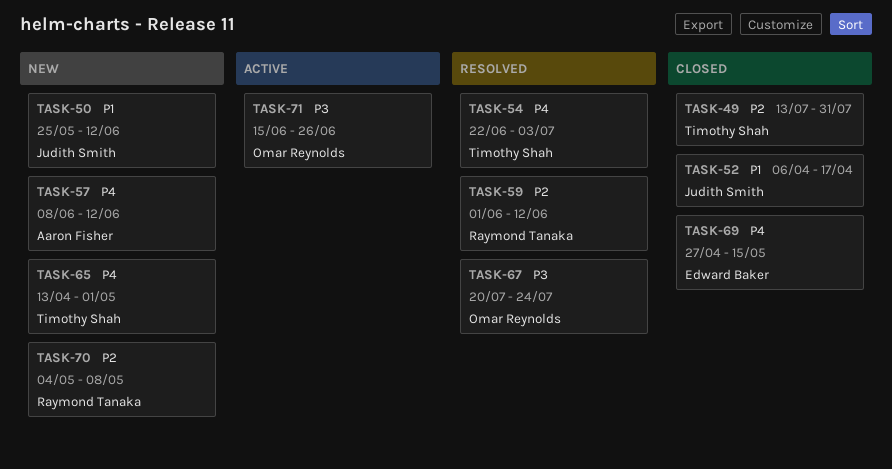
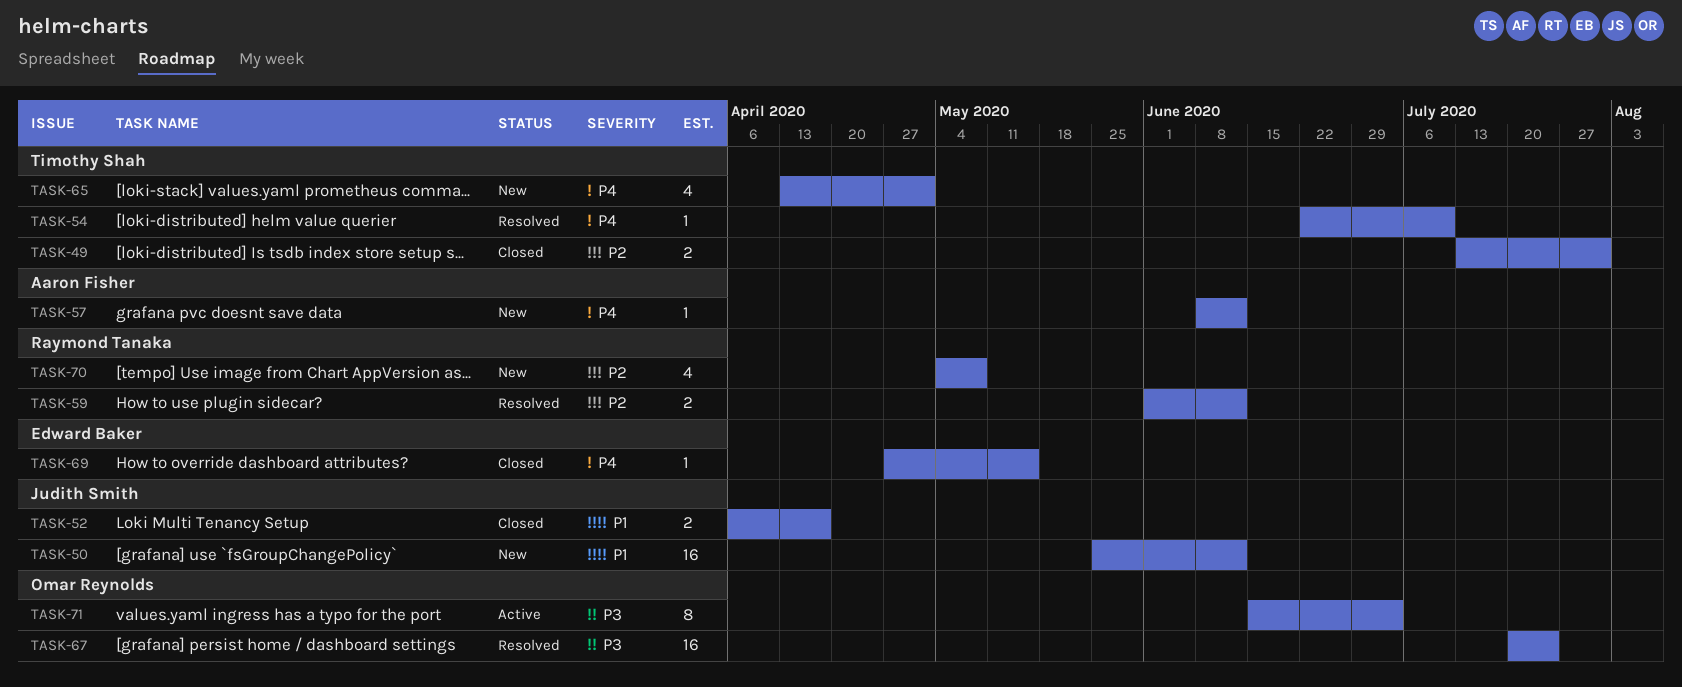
TASK-54, due: Jul 3 -> Jul 10
TASK-71, due: Jun 26 -> Jul 3

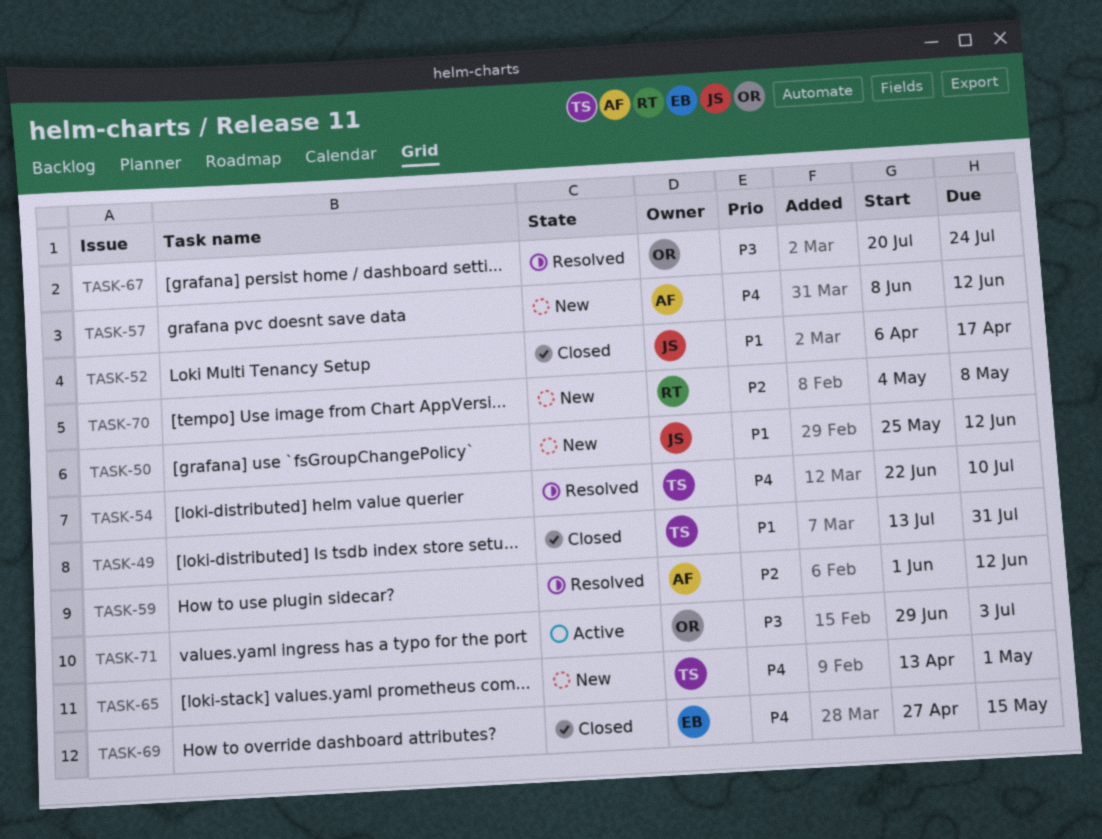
TASK-49, priority: P2 -> P1
TASK-59, owner: Raymond Tanaka -> Aaron Fisher
TASK-71, start: Jun 15 -> Jun 29

